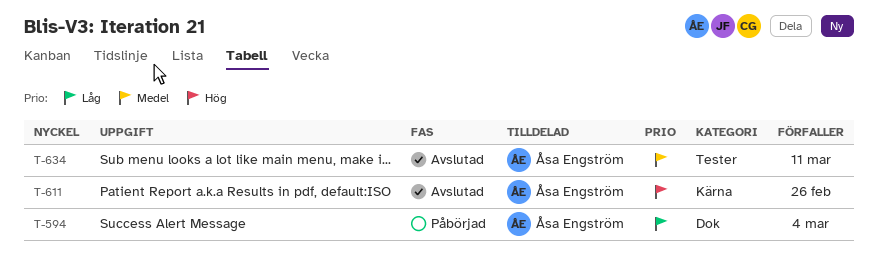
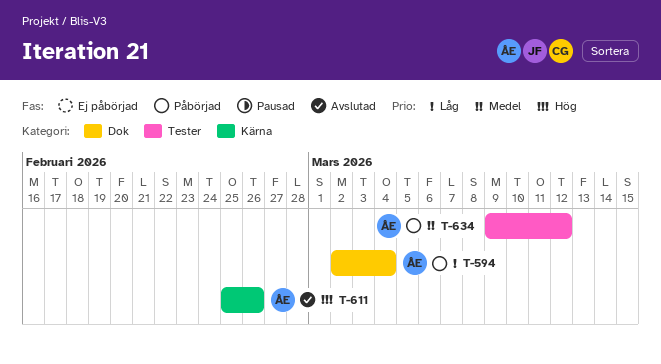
T-634, status: Avslutad -> Påbörjad
T-634, due: Mar 11 -> Mar 12

